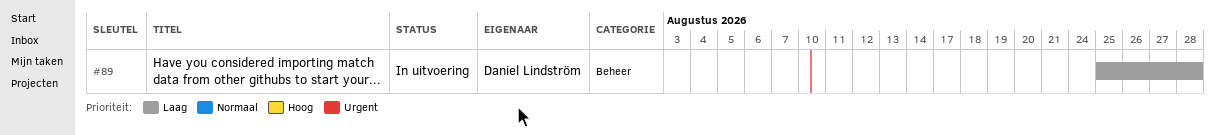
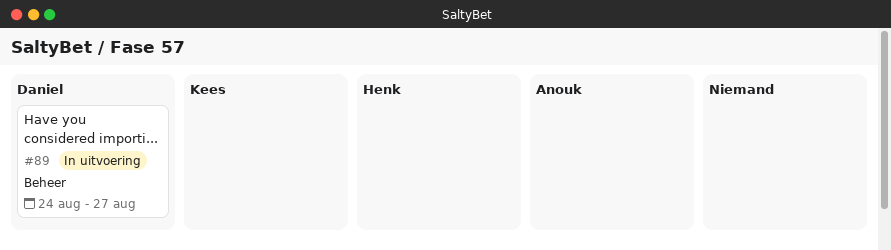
#89, start: Aug 25 -> Aug 24
#89, due: Aug 28 -> Aug 27

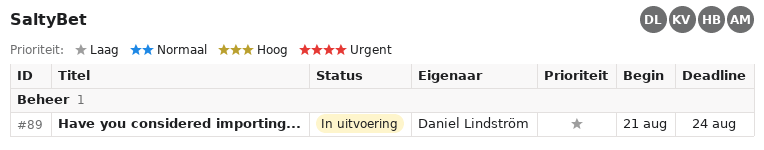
#89, start: Aug 24 -> Aug 21
#89, due: Aug 27 -> Aug 24

